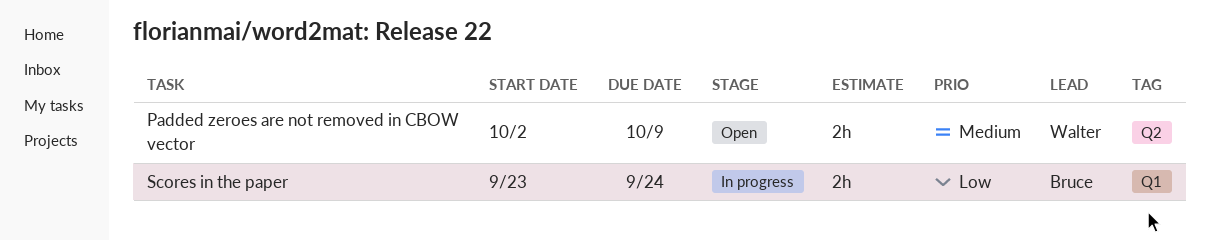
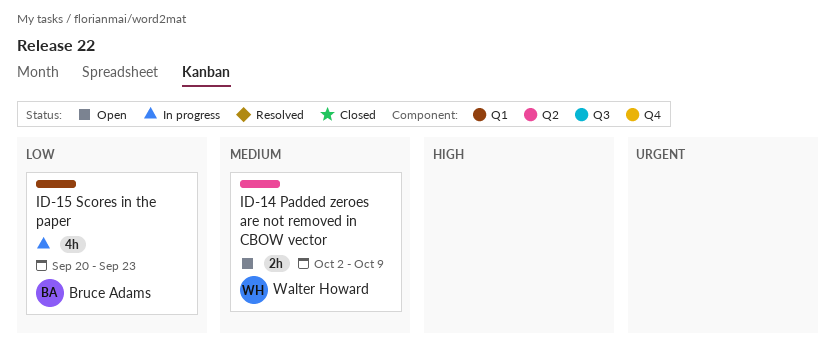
Scores in the paper, estimate: 2h -> 4h
Scores in the paper, start: Sep 23 -> Sep 20
Scores in the paper, due: Sep 24 -> Sep 23

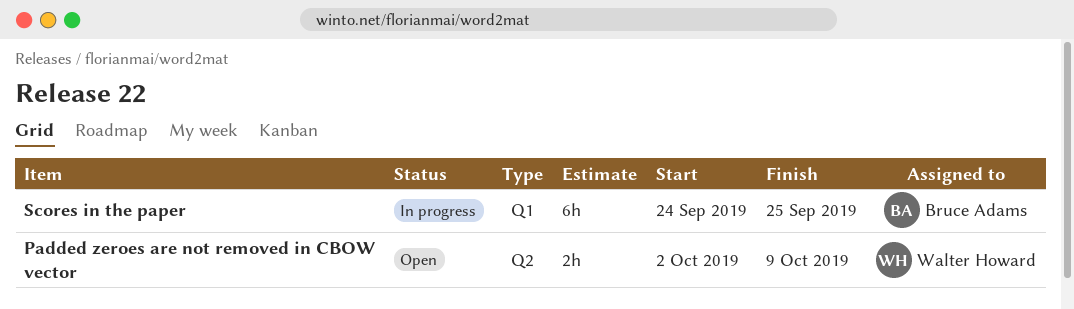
Scores in the paper, estimate: 4h -> 6h
Scores in the paper, start: Sep 20 -> Sep 24
Scores in the paper, due: Sep 23 -> Sep 25

